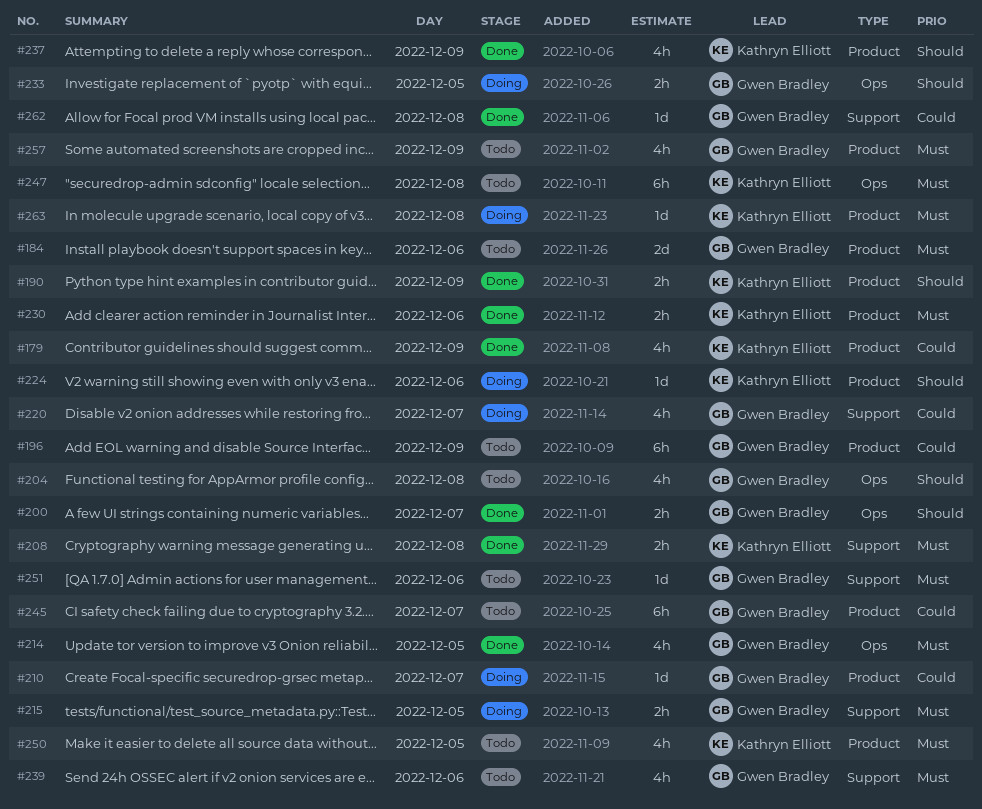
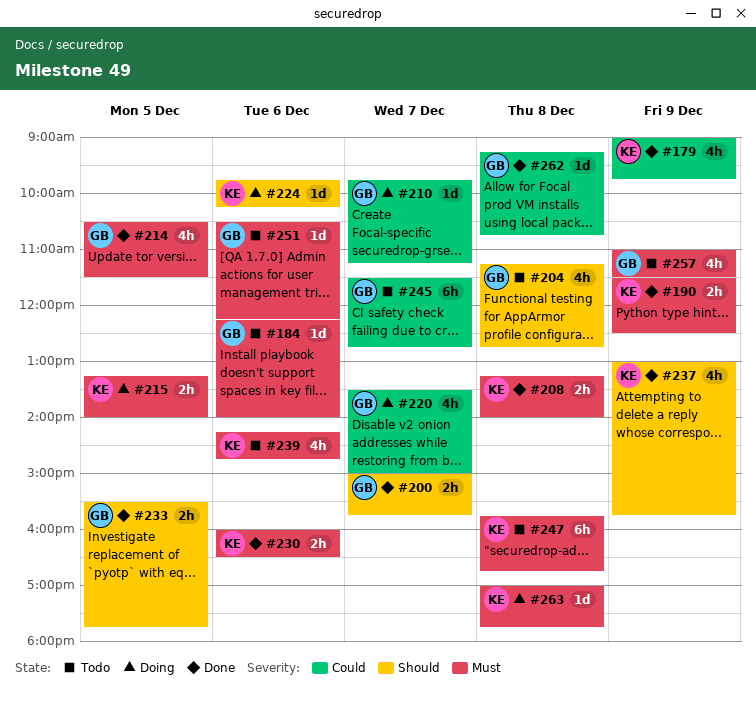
#184, estimate: 2d -> 1d
#190, priority: Should -> Must
#196: present -> none
#215, owner: Gwen Bradley -> Kathryn Elliott
#233, status: Doing -> Done
#239, owner: Gwen Bradley -> Kathryn Elliott
#250: present -> none

